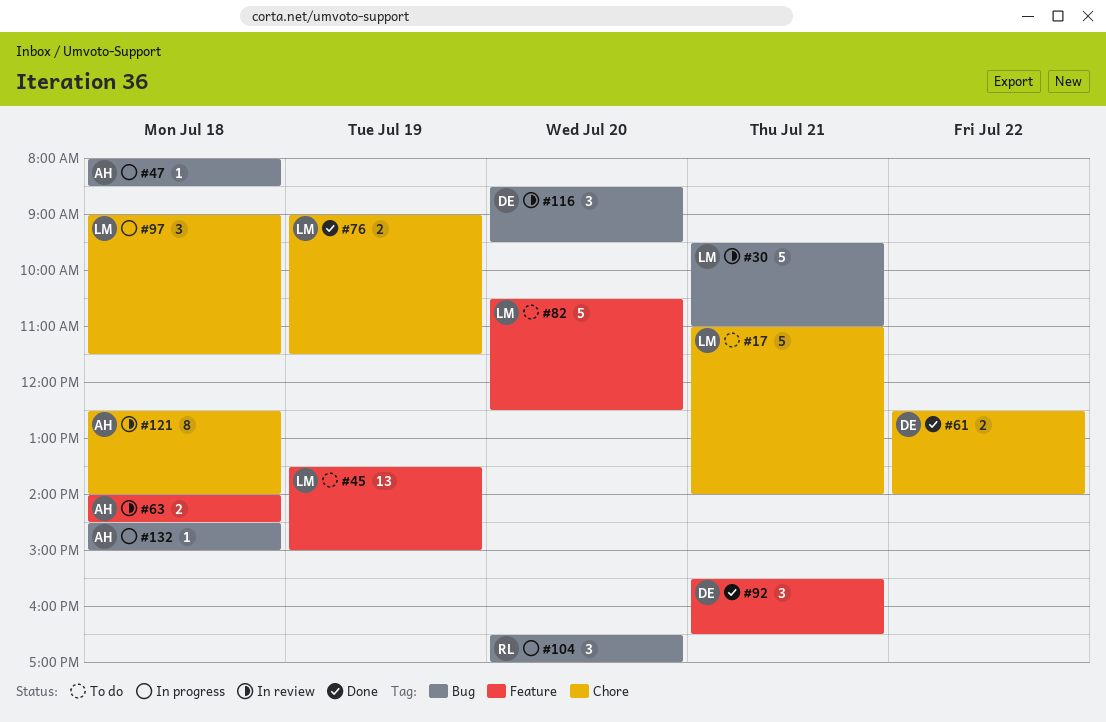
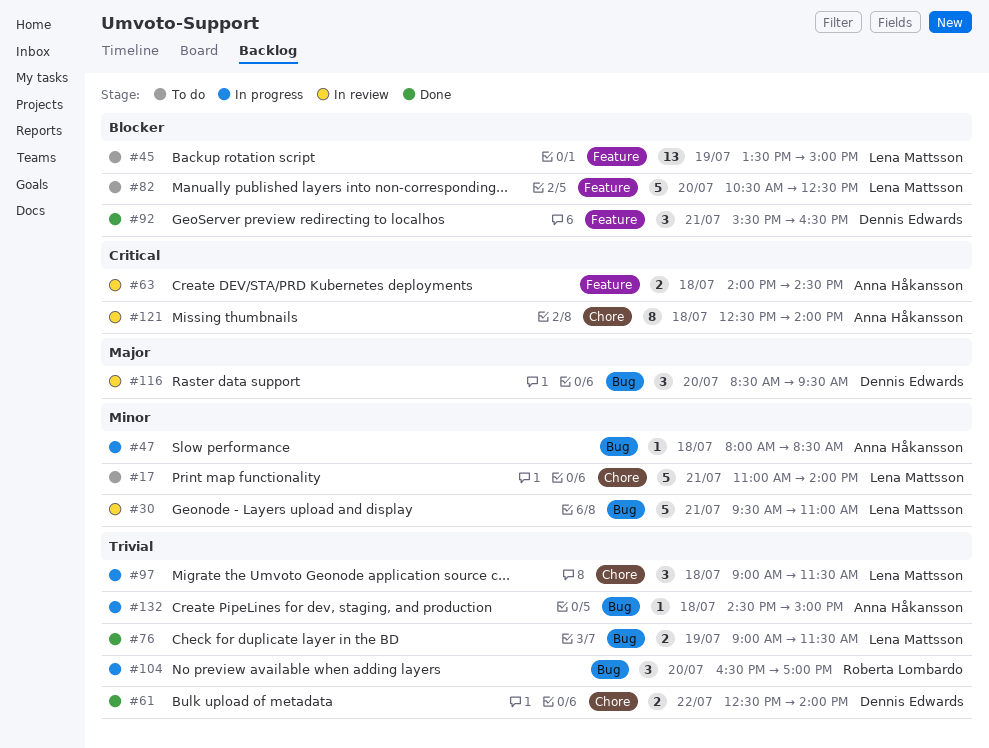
#76, label: Chore -> Bug

